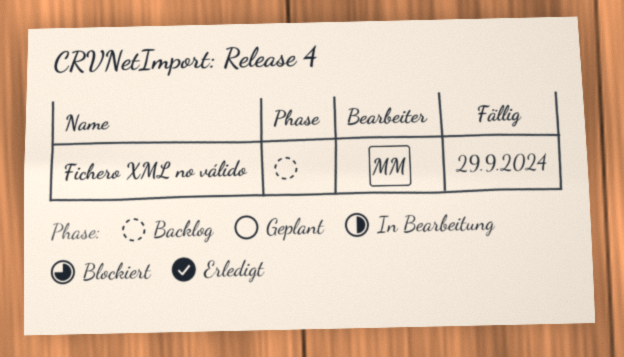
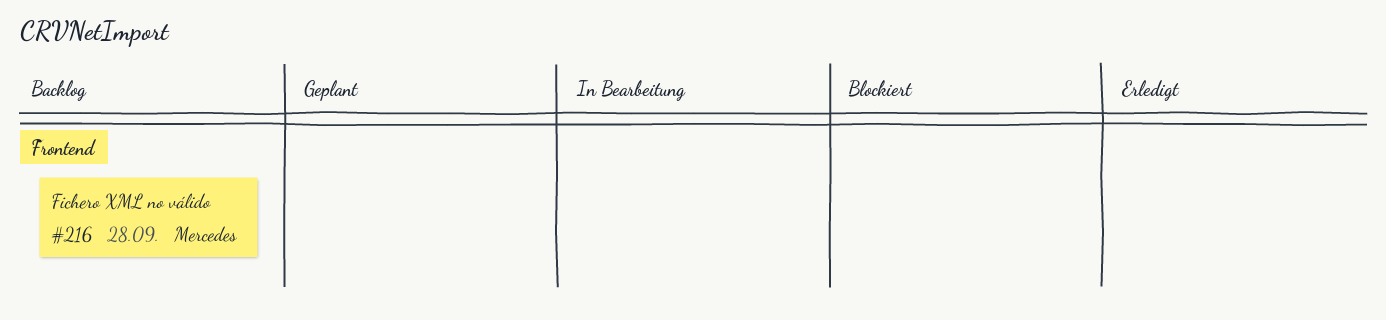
Fichero XML no válido, due: Sep 29 -> Sep 28

